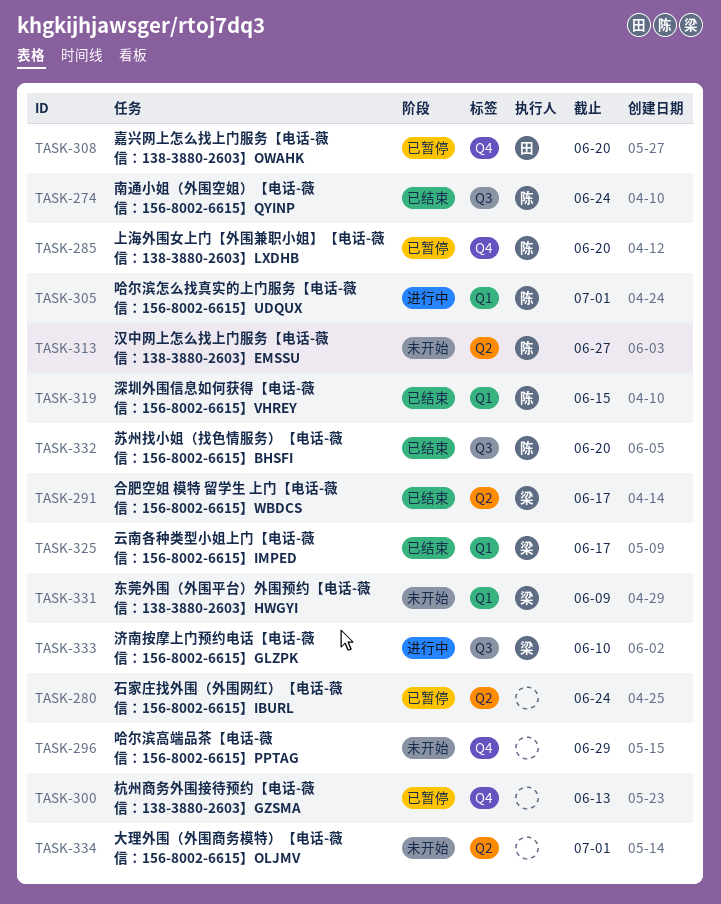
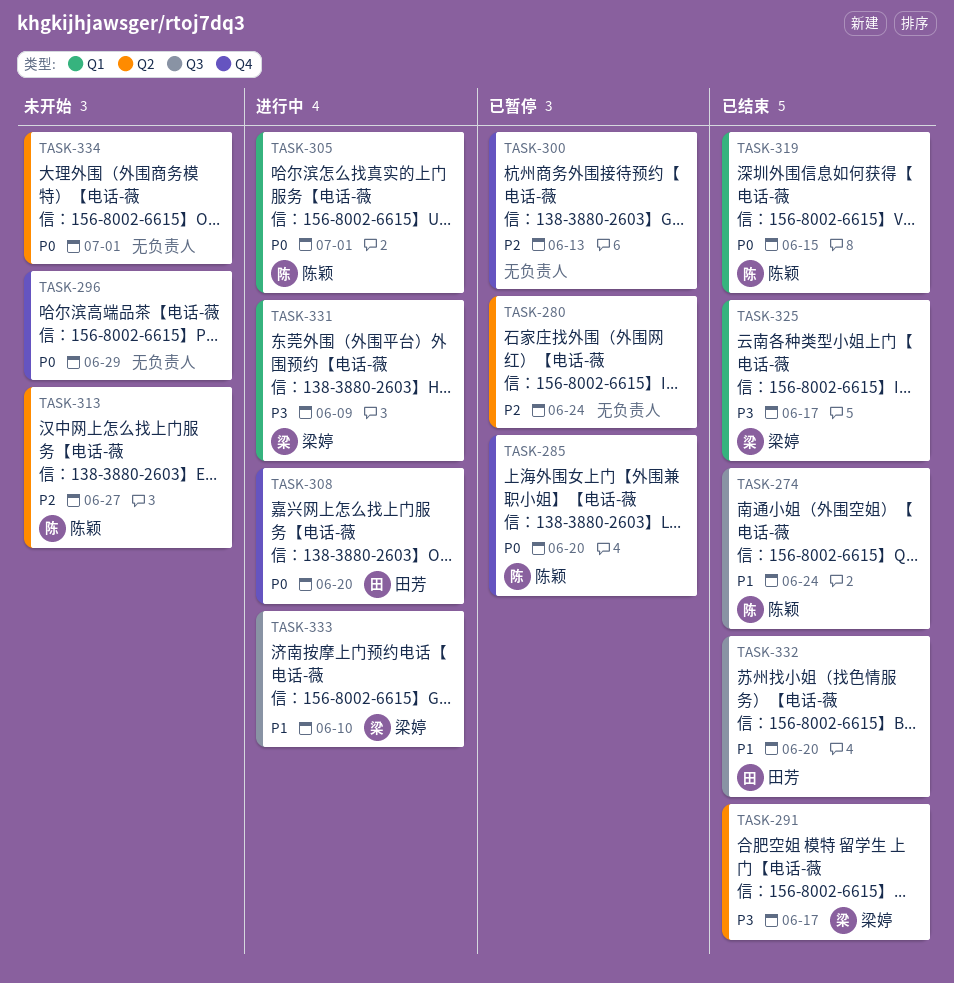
TASK-308, status: 已暂停 -> 进行中
TASK-331, status: 未开始 -> 进行中
TASK-332, owner: 陈颖 -> 田芳

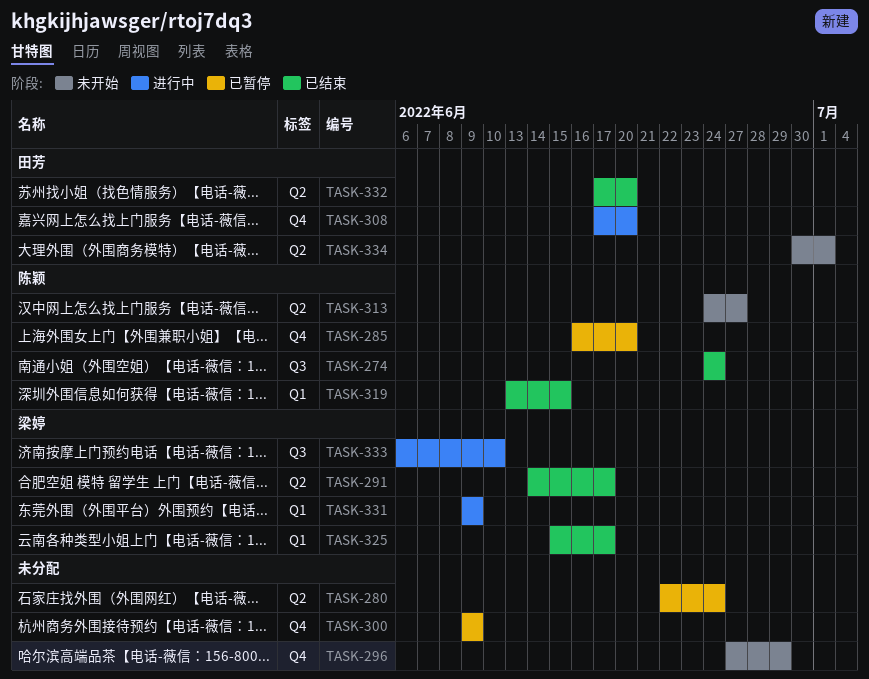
TASK-300, due: Jun 13 -> Jun 9
TASK-305: present -> none
TASK-332, label: Q3 -> Q2
TASK-334, owner: none -> 田芳

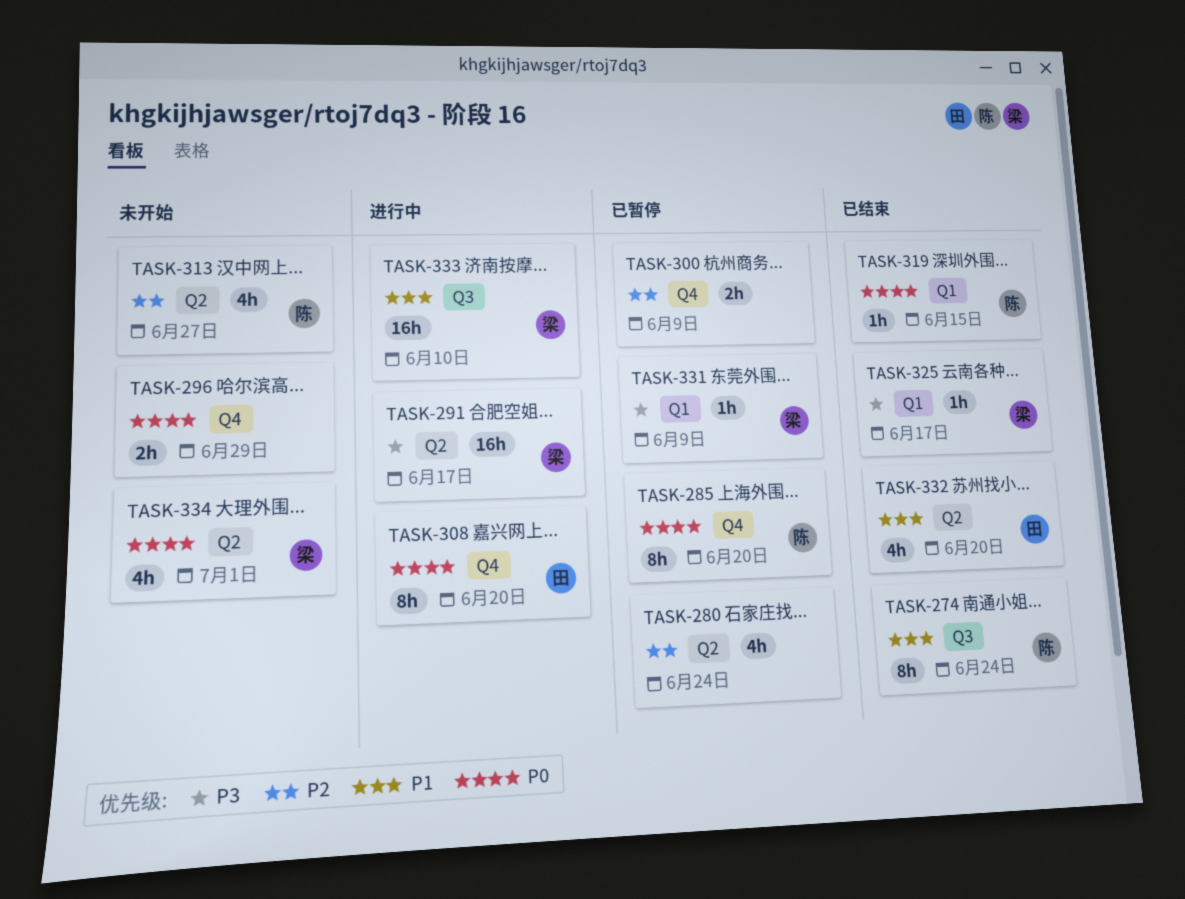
TASK-291, status: 已结束 -> 进行中
TASK-331, status: 进行中 -> 已暂停
TASK-334, owner: 田芳 -> 梁婷

